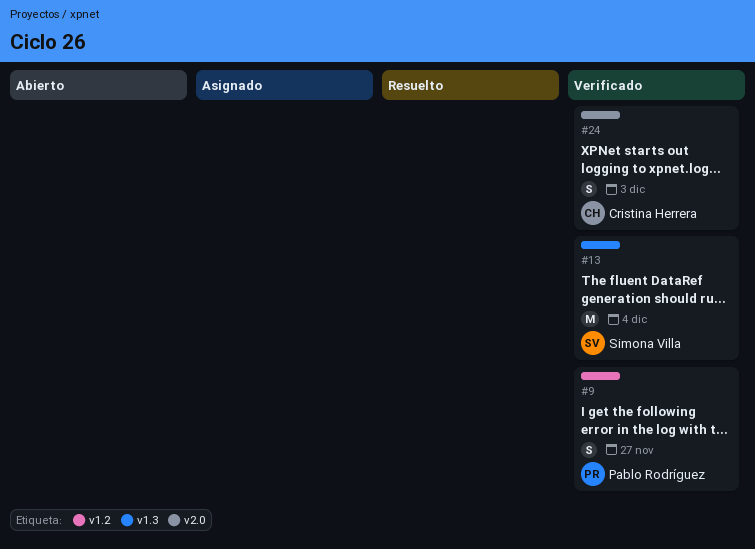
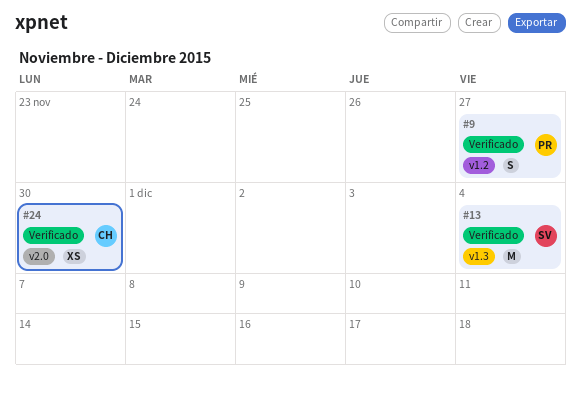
#24, estimate: S -> XS
#24, due: Dec 3 -> Nov 30

